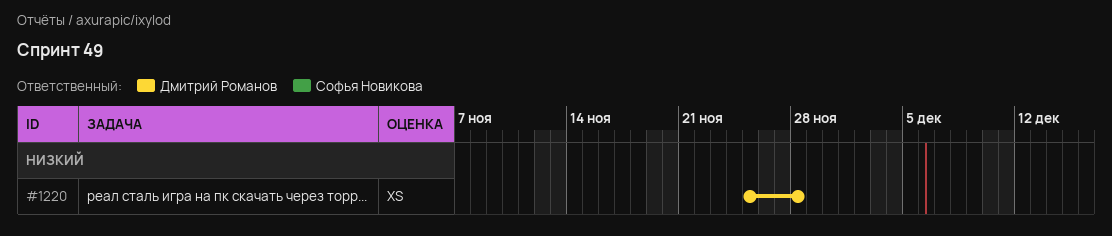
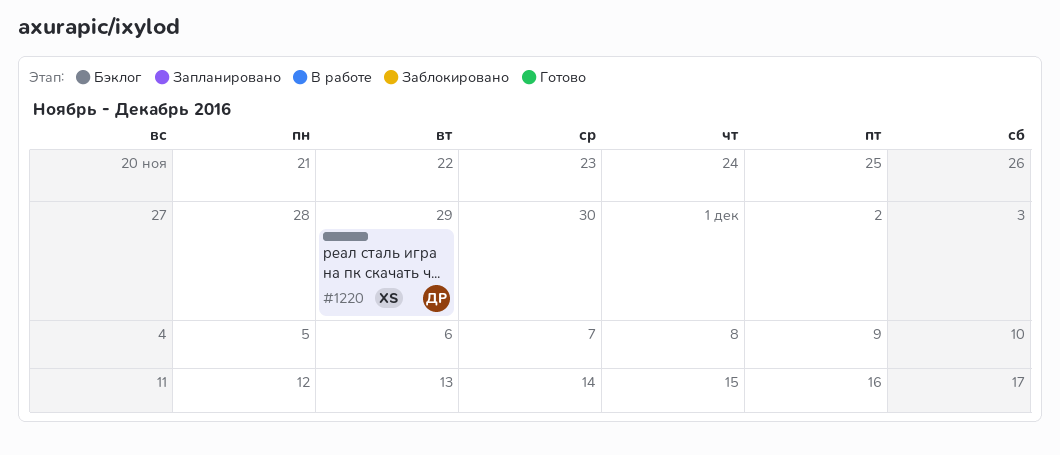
#1220, due: Nov 28 -> Nov 29

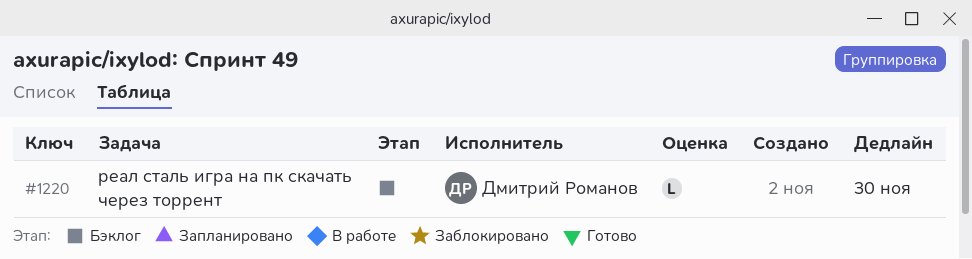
#1220, estimate: XS -> L
#1220, due: Nov 29 -> Nov 30

